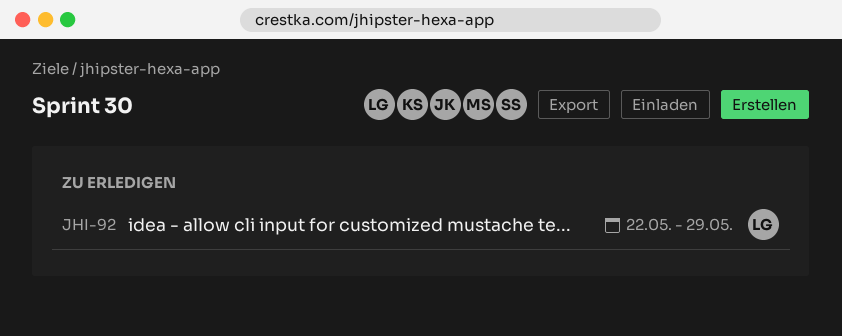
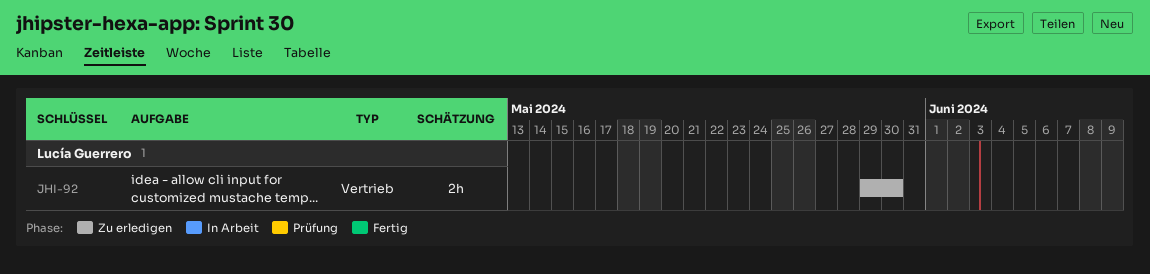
JHI-92, start: May 22 -> May 29
JHI-92, due: May 29 -> May 30

